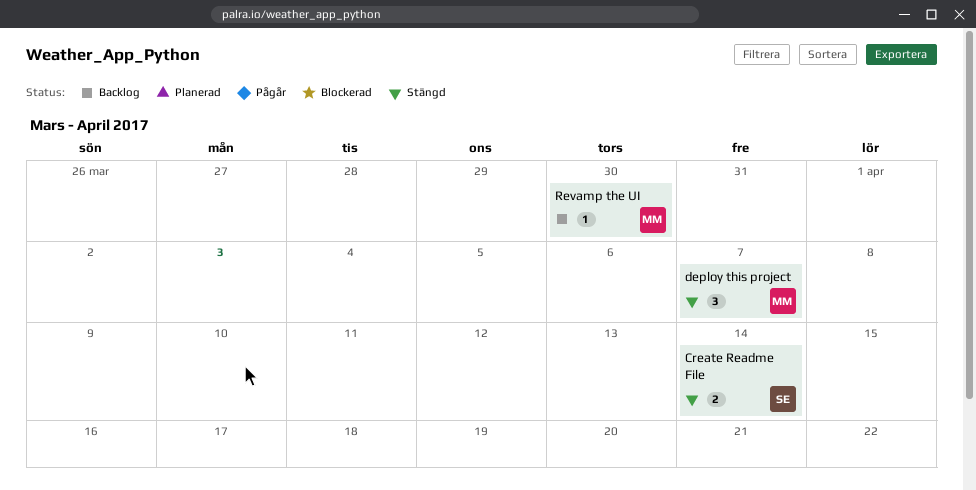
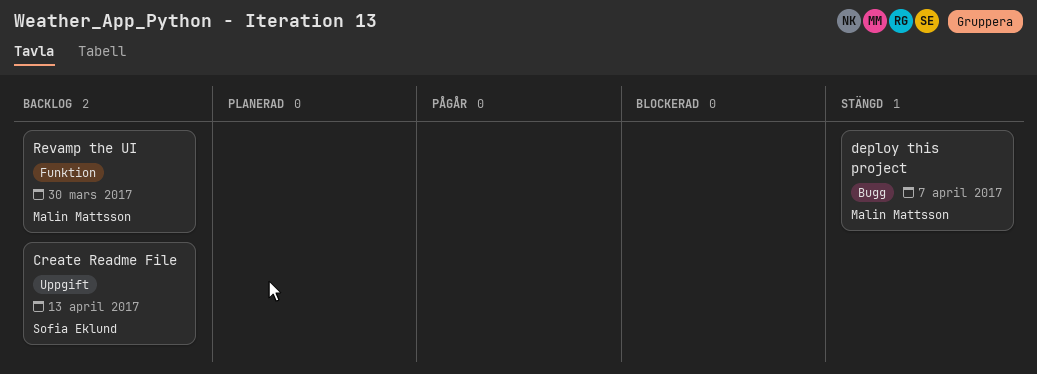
Create Readme File, status: Stängd -> Backlog
Create Readme File, due: Apr 14 -> Apr 13

